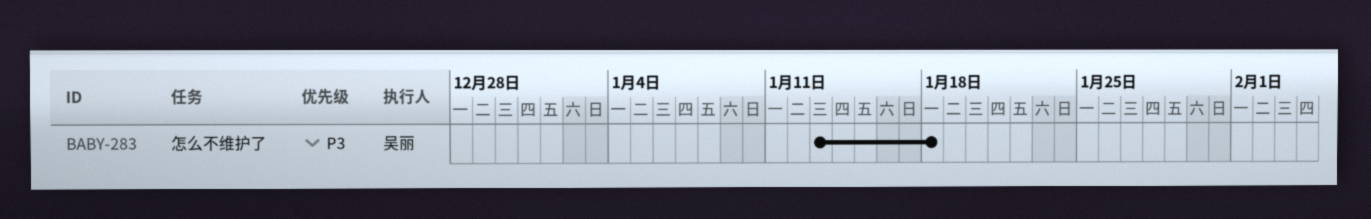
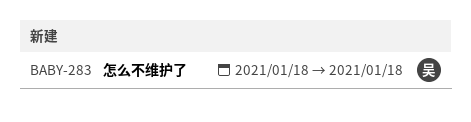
BABY-283, start: Jan 13 -> Jan 18

